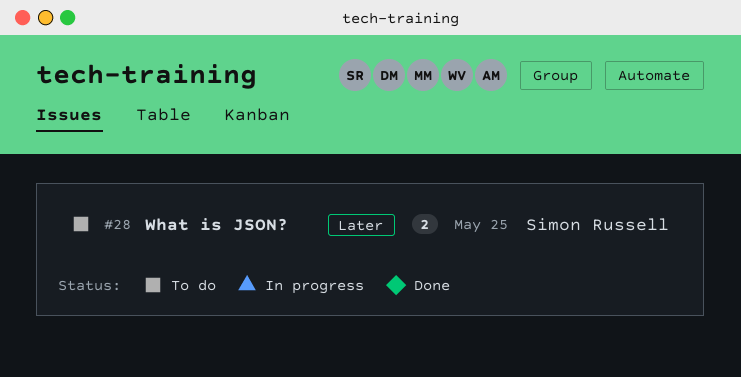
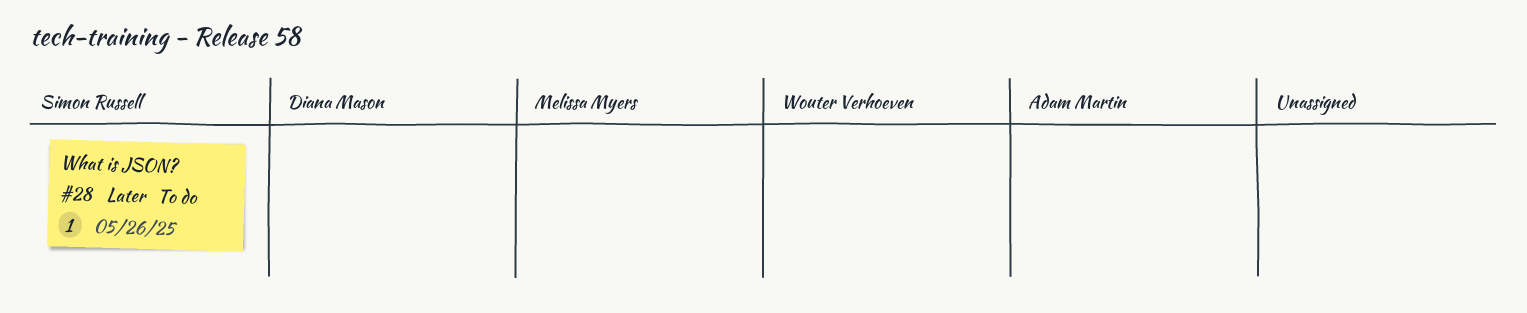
#28, estimate: 2 -> 1
#28, due: May 25 -> May 26

